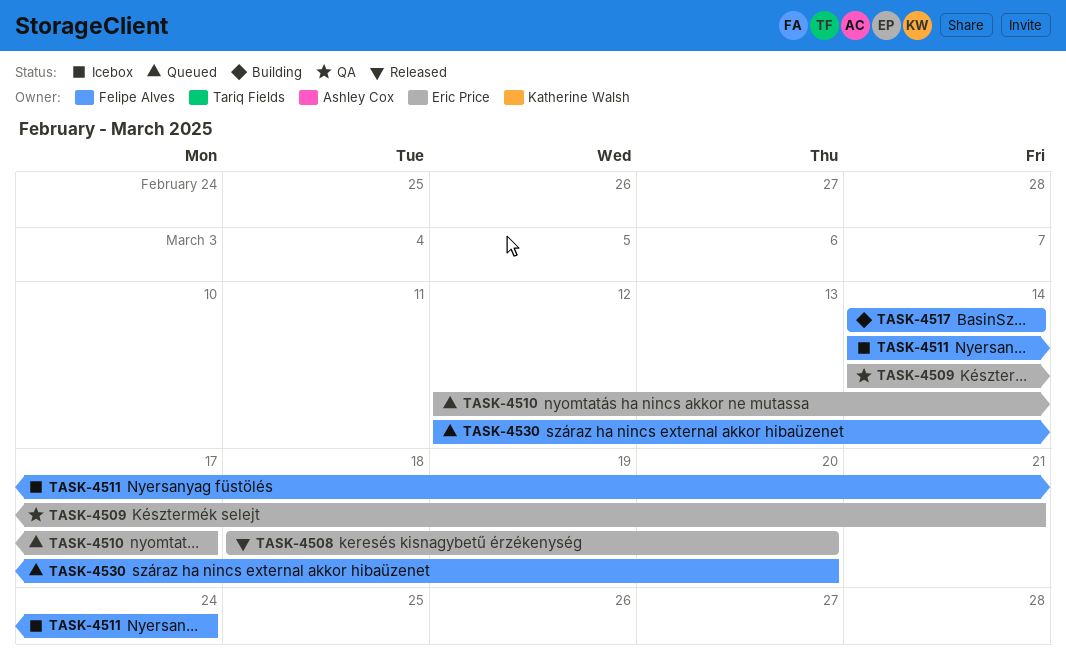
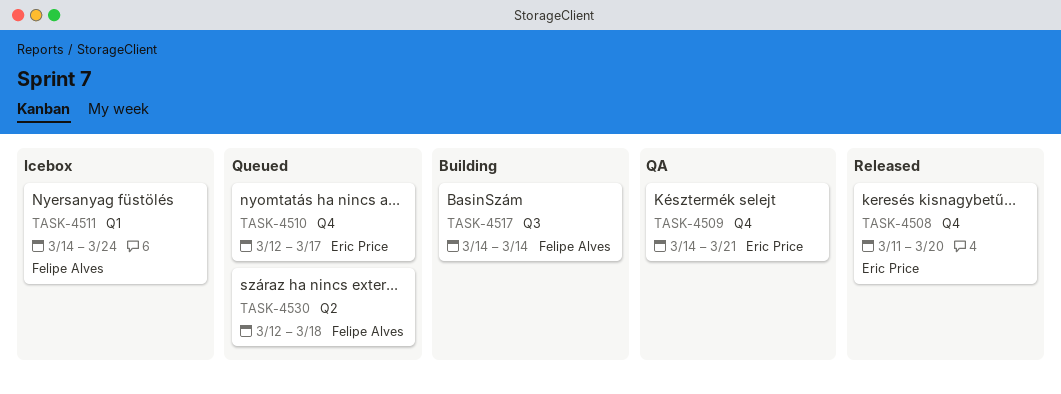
TASK-4508, start: Mar 18 -> Mar 11
TASK-4530, due: Mar 20 -> Mar 18

